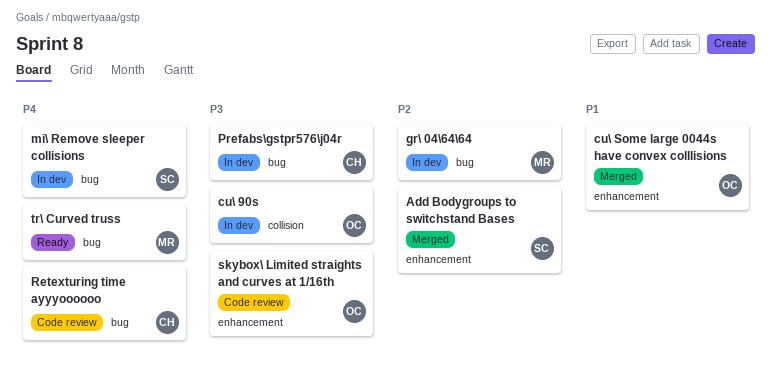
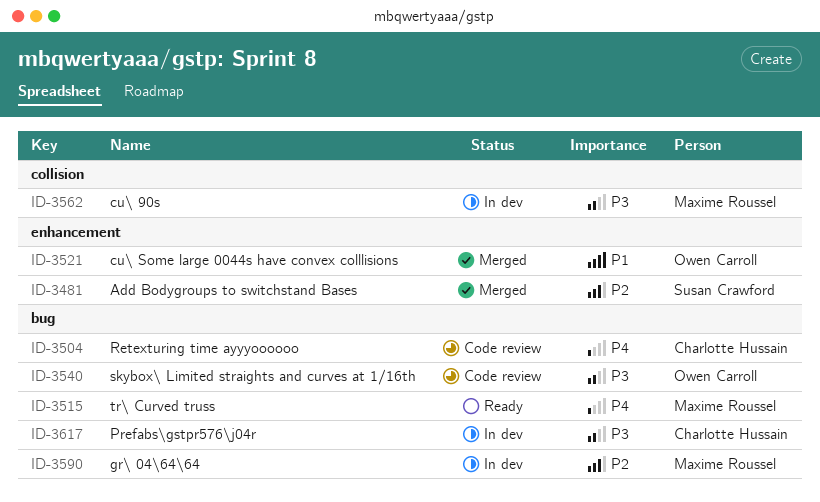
cu\ 90s, owner: Owen Carroll -> Maxime Roussel
mi\ Remove sleeper collisions: present -> none
skybox\ Limited straights and curves at 1/16th, label: enhancement -> bug

